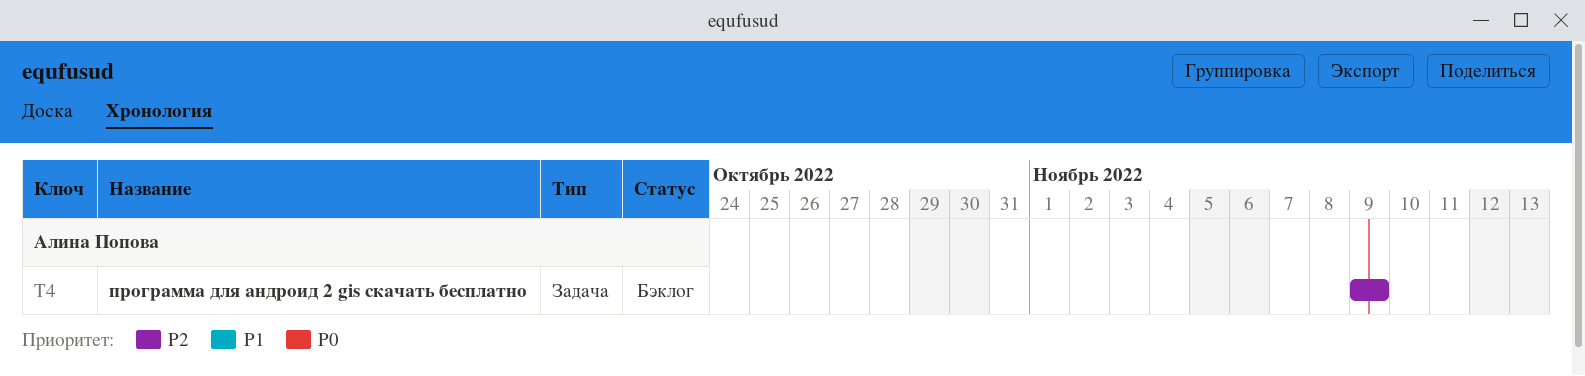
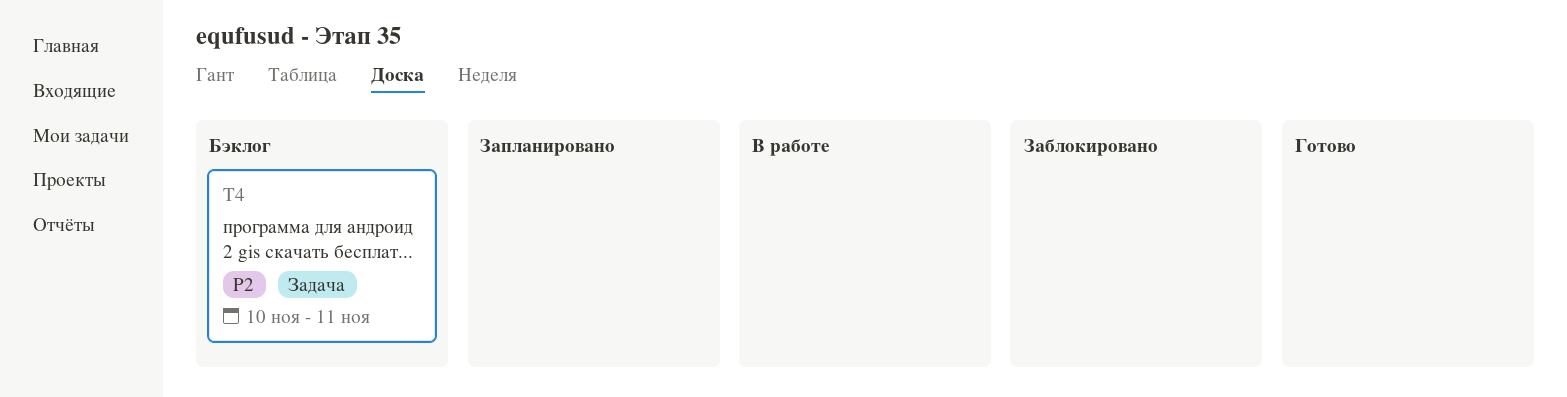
T4, start: Nov 9 -> Nov 10
T4, due: Nov 9 -> Nov 11

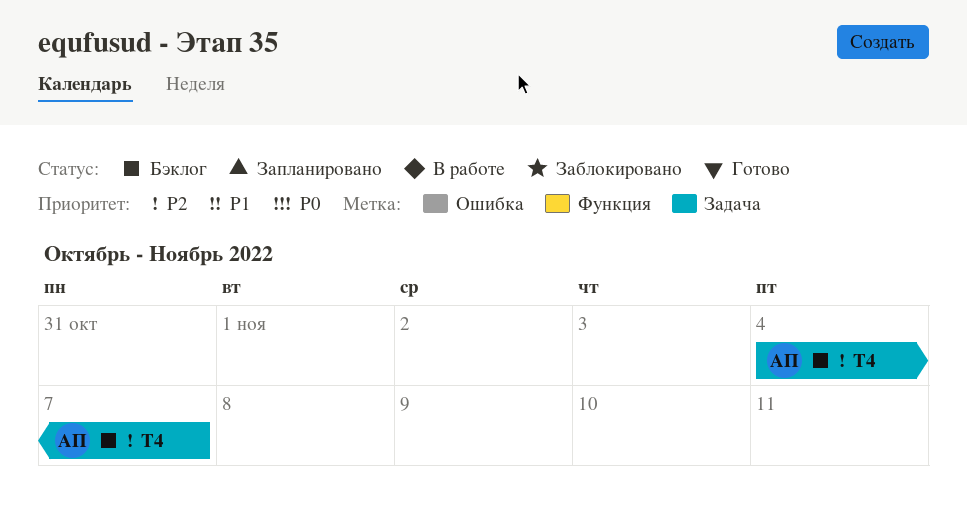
T4, start: Nov 10 -> Nov 4
T4, due: Nov 11 -> Nov 7

